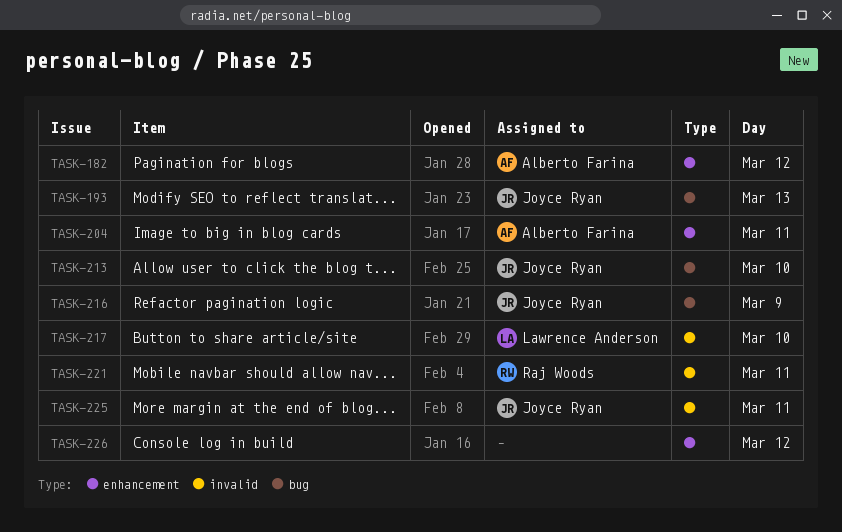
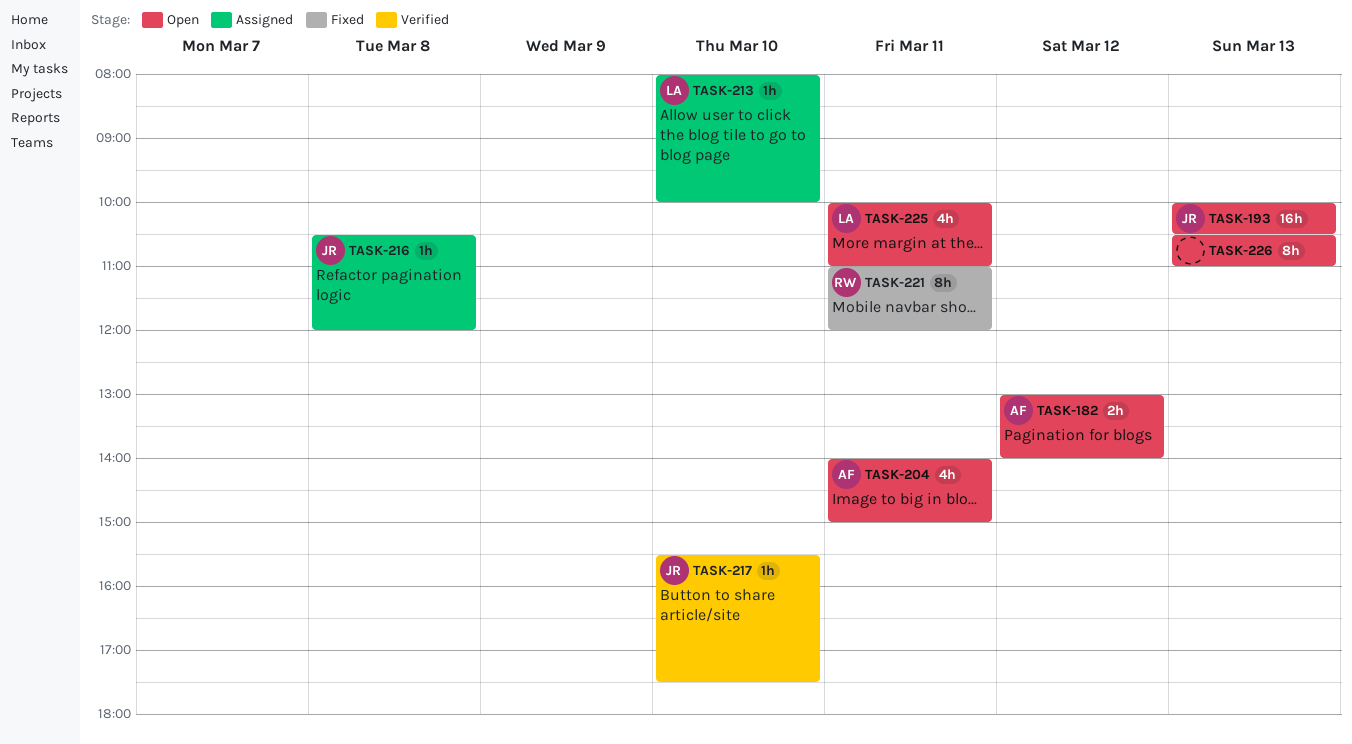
TASK-213, owner: Joyce Ryan -> Lawrence Anderson
TASK-216, day: Mar 9 -> Mar 8
TASK-217, owner: Lawrence Anderson -> Joyce Ryan
TASK-225, owner: Joyce Ryan -> Lawrence Anderson
TASK-226, day: Mar 12 -> Mar 13

